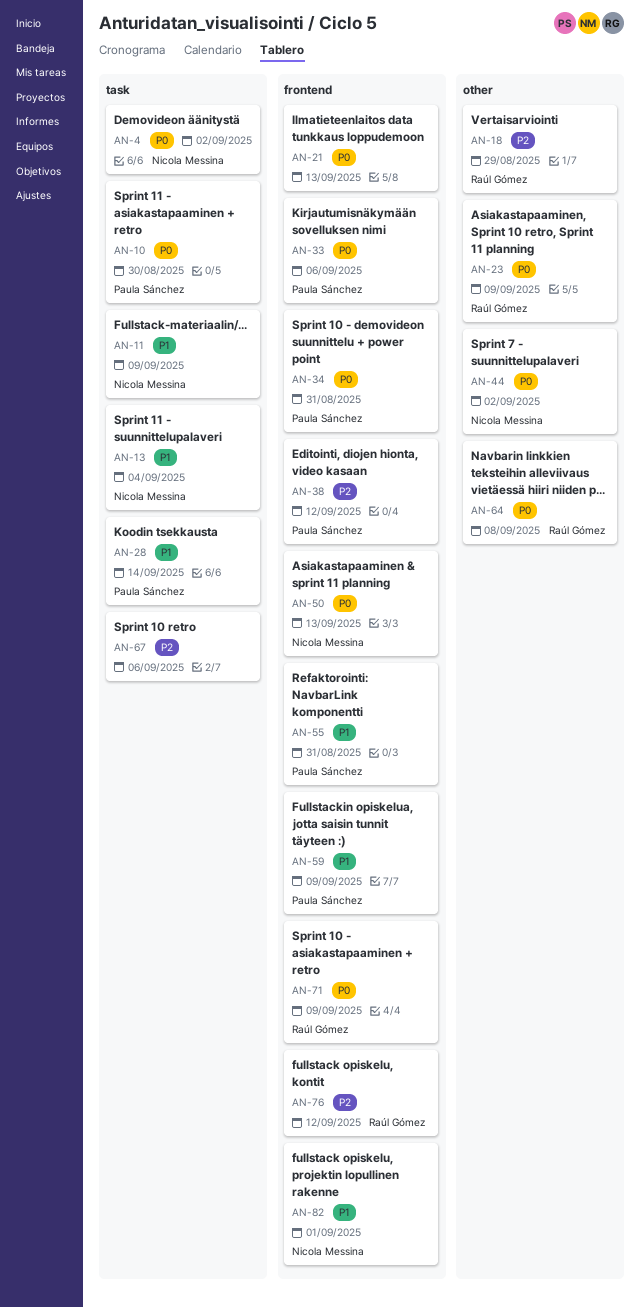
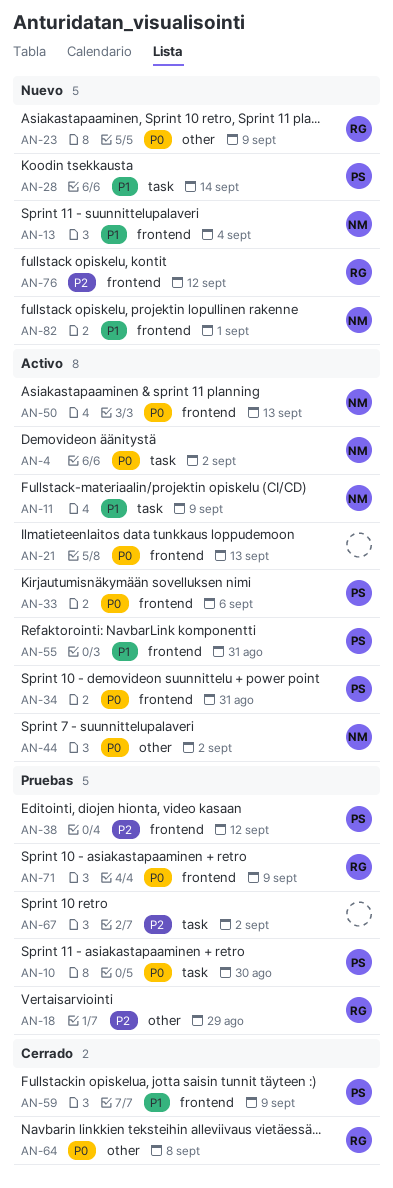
AN-13, label: task -> frontend
AN-67, due: Sep 6 -> Sep 2

